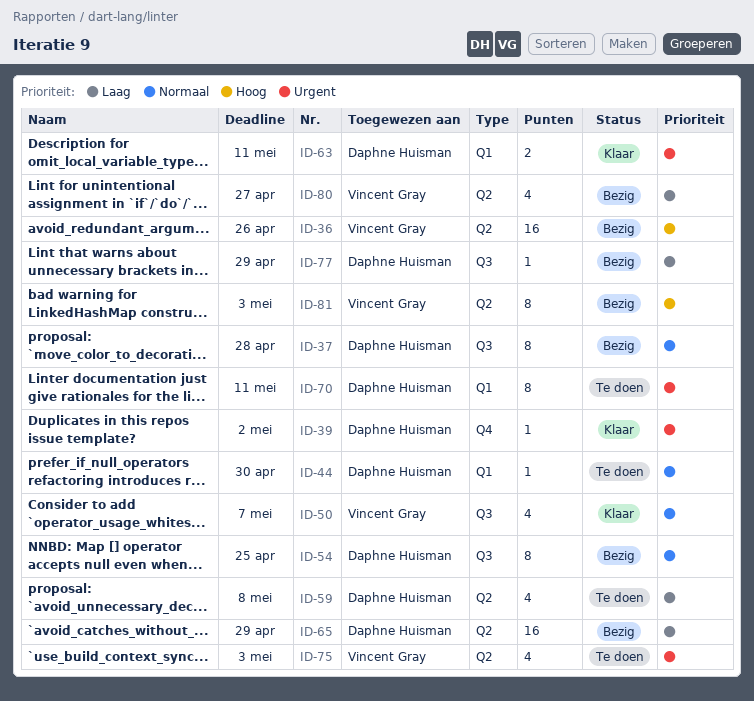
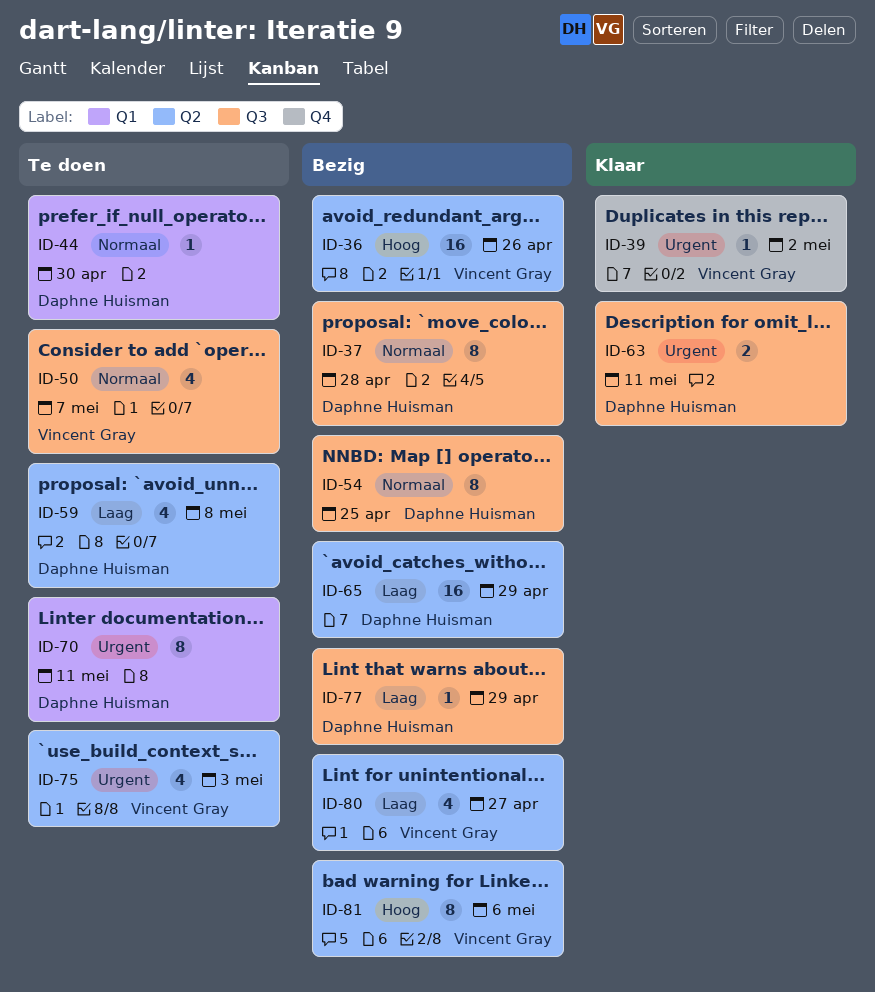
ID-39, owner: Daphne Huisman -> Vincent Gray
ID-50, status: Klaar -> Te doen
ID-63, label: Q1 -> Q3
ID-81, due: May 3 -> May 6

